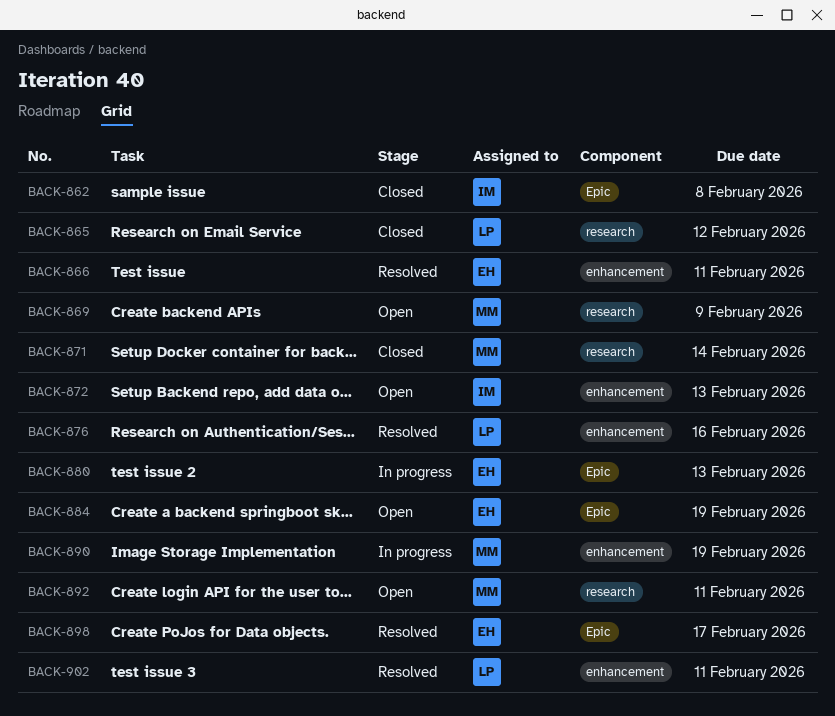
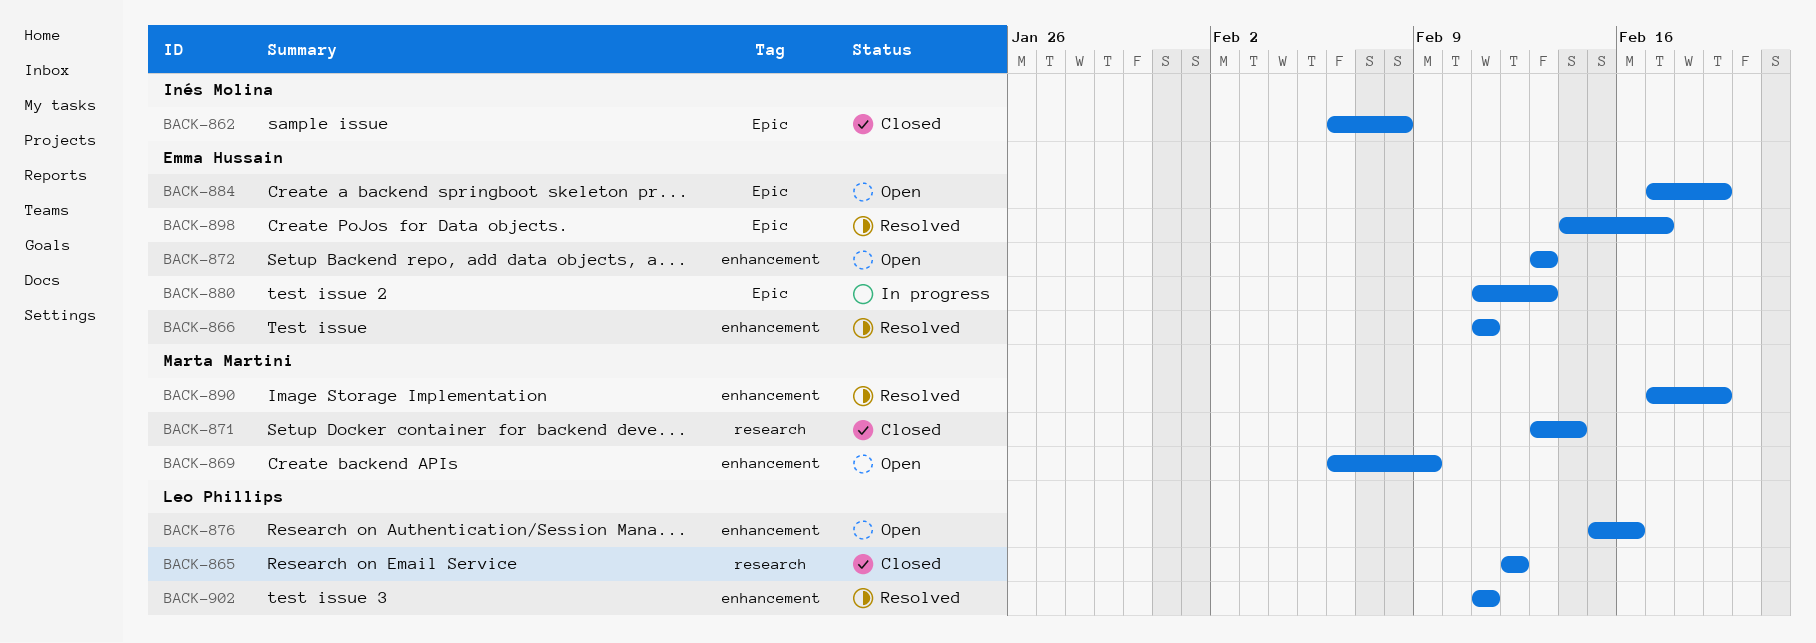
BACK-869, label: research -> enhancement
BACK-872, owner: Inés Molina -> Emma Hussain
BACK-876, status: Resolved -> Open
BACK-890, status: In progress -> Resolved
BACK-892: present -> none

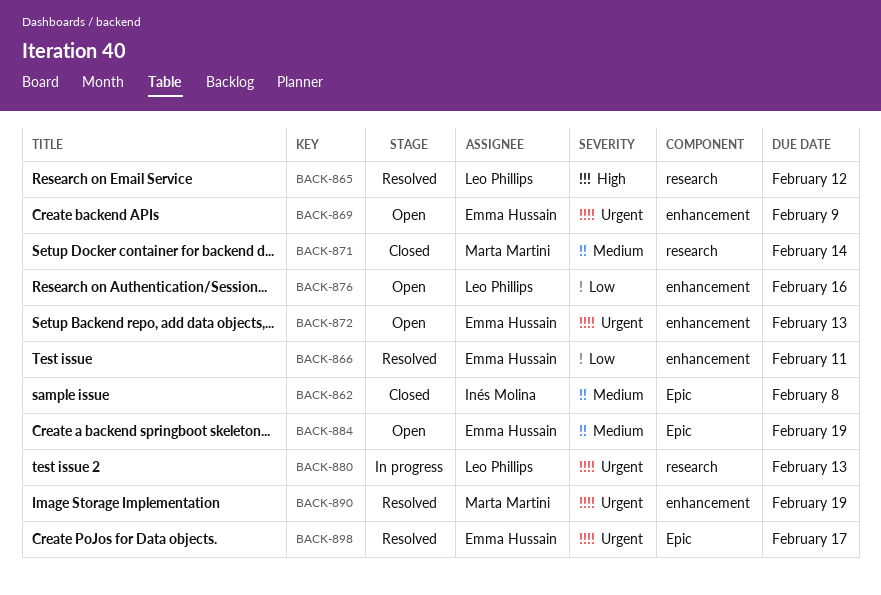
BACK-865, status: Closed -> Resolved
BACK-869, owner: Marta Martini -> Emma Hussain
BACK-880, owner: Emma Hussain -> Leo Phillips
BACK-880, label: Epic -> research
BACK-902: present -> none

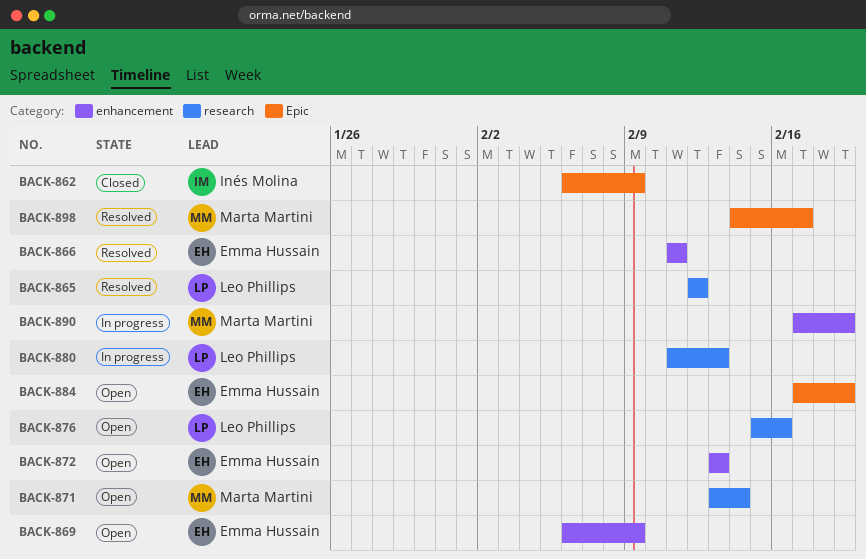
BACK-862, due: Feb 8 -> Feb 9
BACK-871, status: Closed -> Open
BACK-876, label: enhancement -> research
BACK-890, status: Resolved -> In progress
BACK-898, owner: Emma Hussain -> Marta Martini

